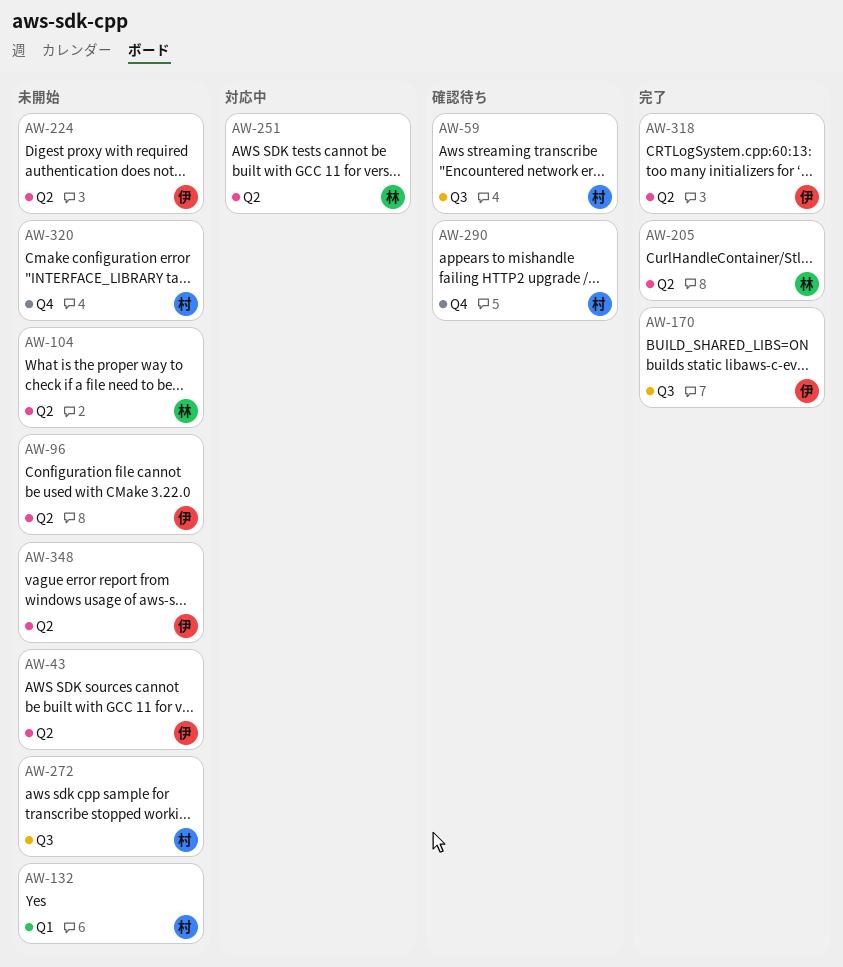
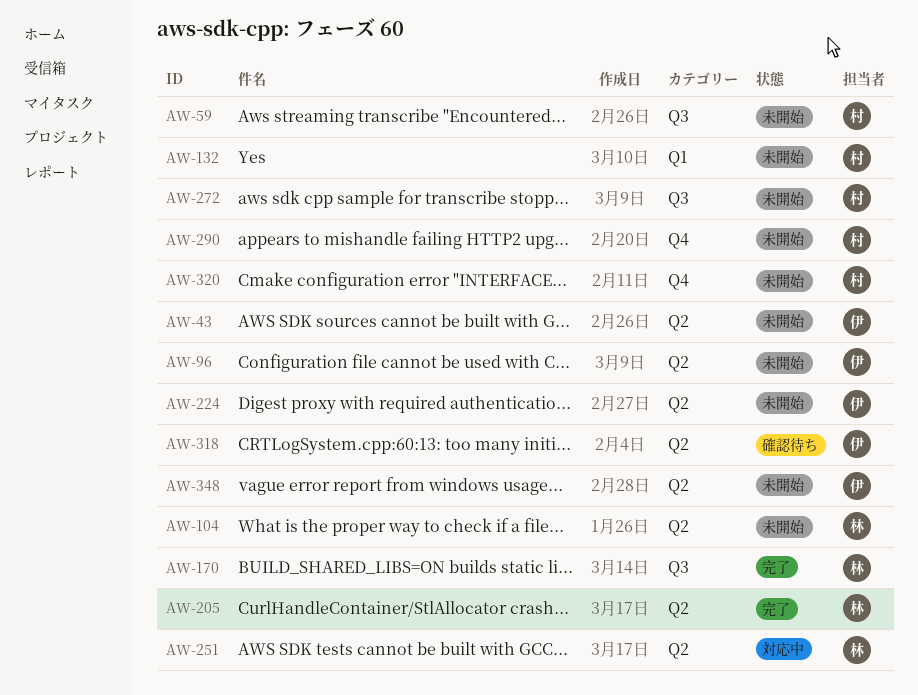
AW-59, status: 確認待ち -> 未開始
AW-170, owner: 伊 -> 林
AW-290, status: 確認待ち -> 未開始
AW-318, status: 完了 -> 確認待ち

